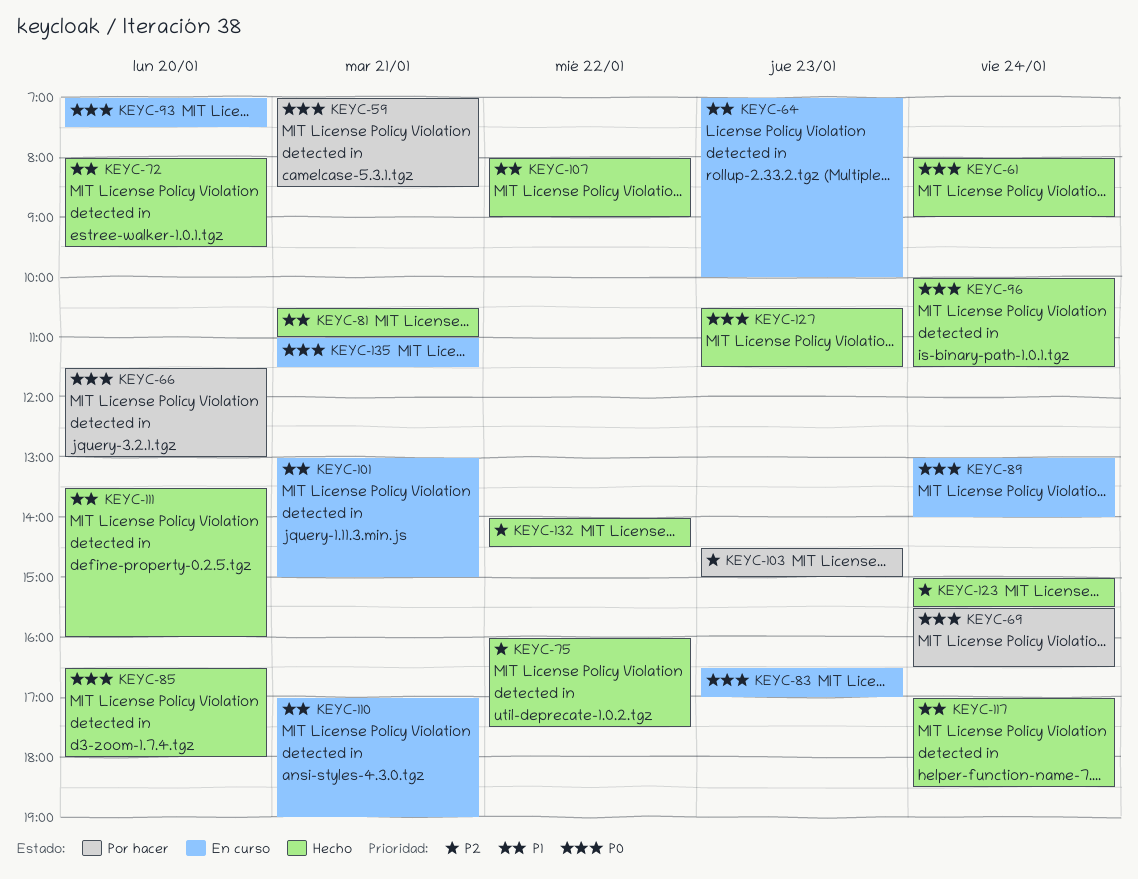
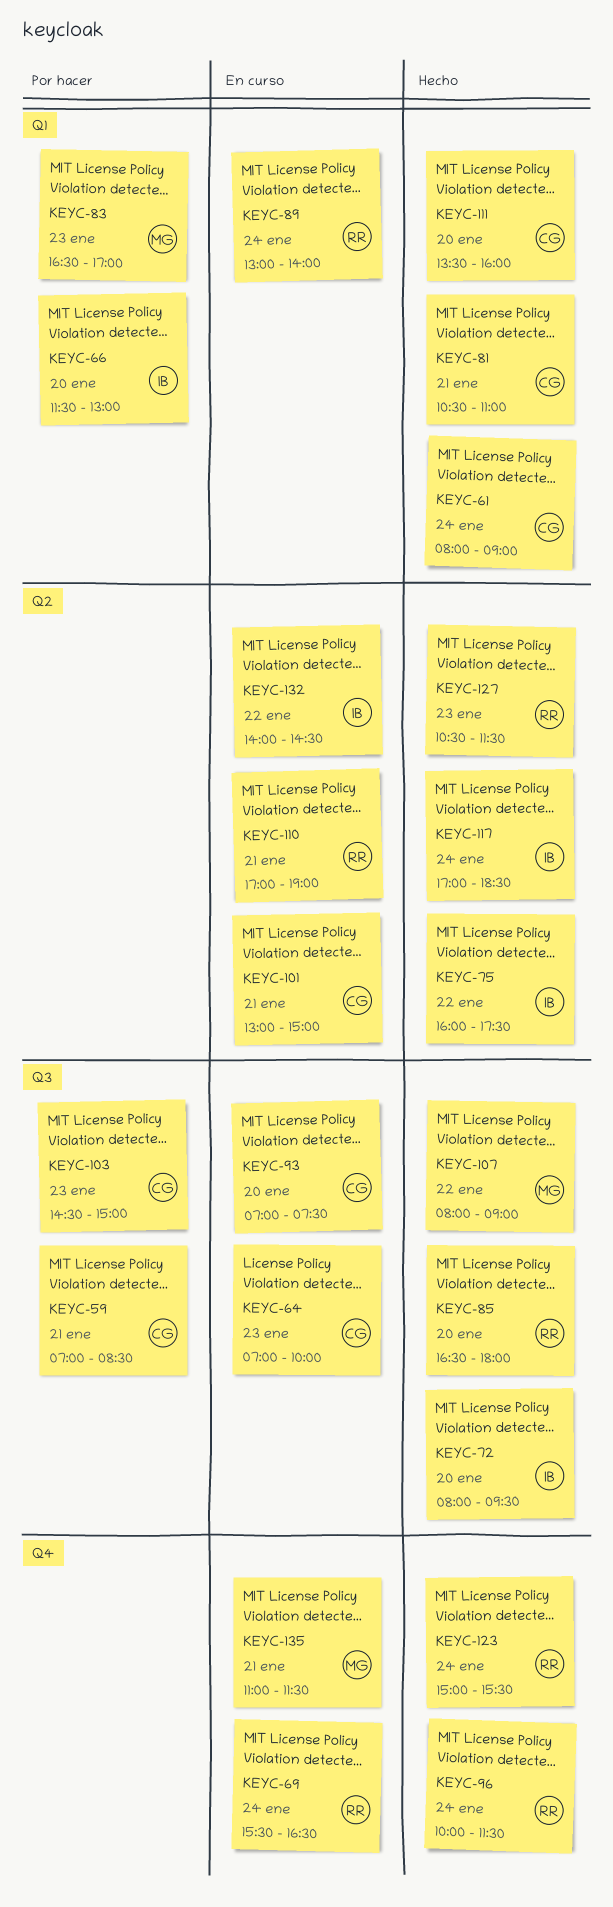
KEYC-69, status: Por hacer -> En curso
KEYC-83, status: En curso -> Por hacer
KEYC-132, status: Hecho -> En curso

